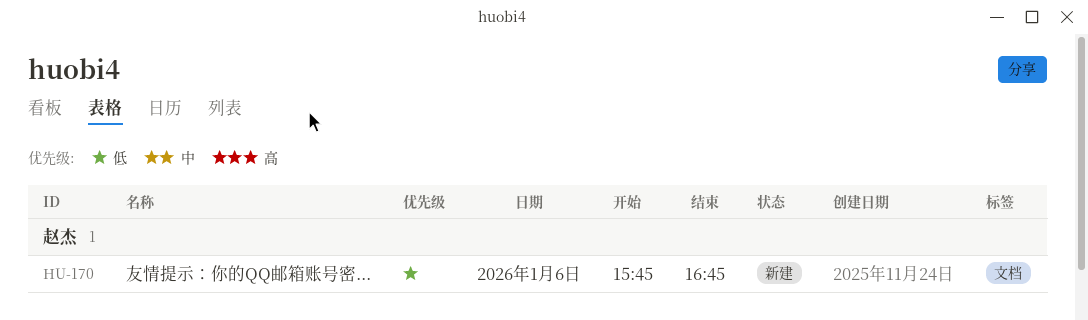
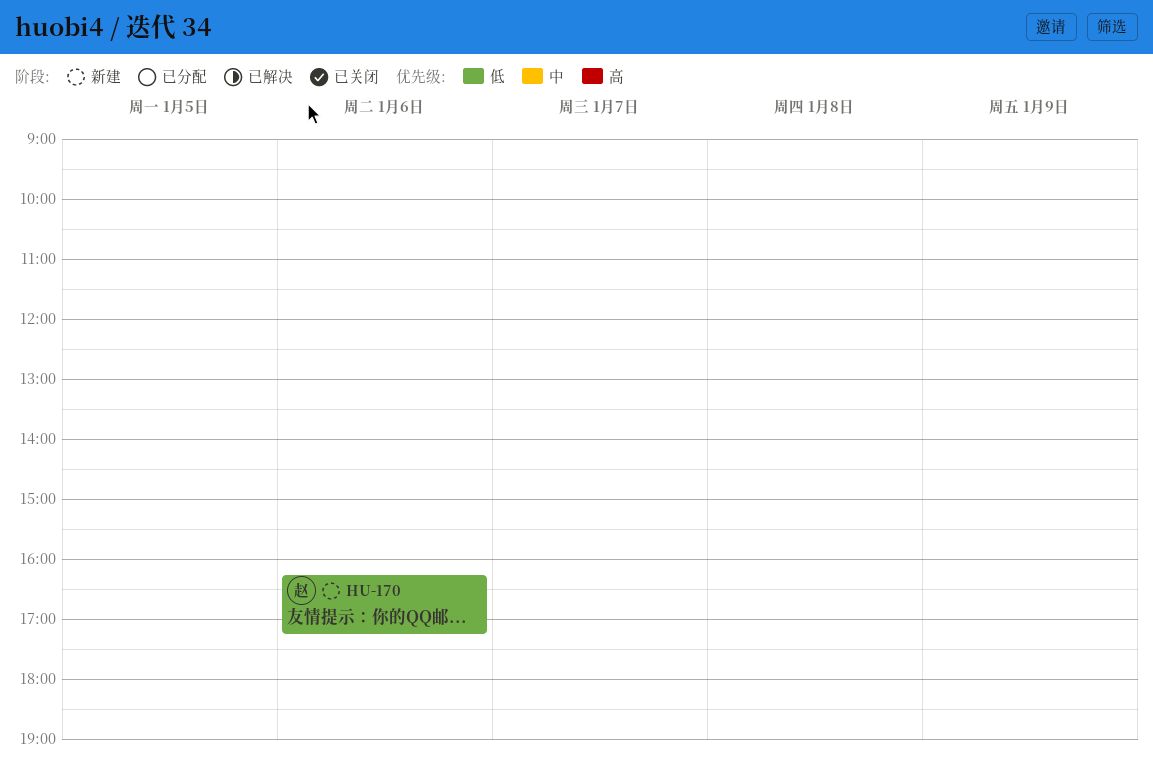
HU-170, begins: 15:45 -> 16:15
HU-170, ends: 16:45 -> 17:15

